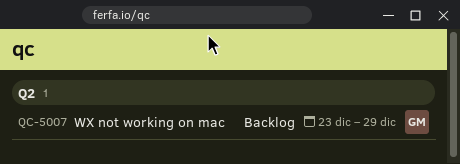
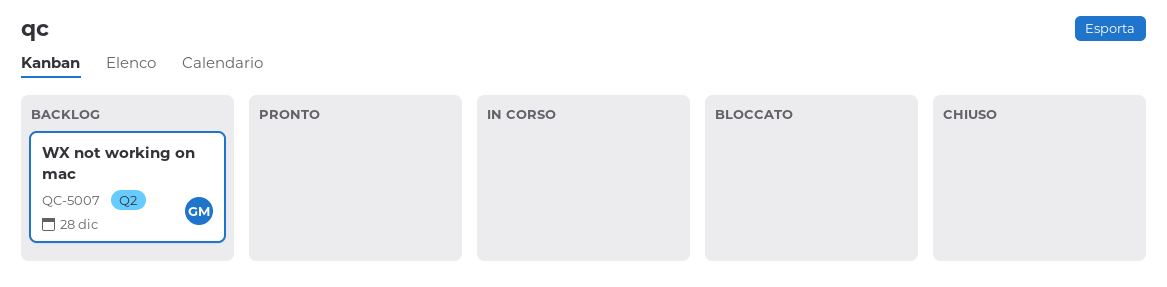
QC-5007, due: Dec 29 -> Dec 28

